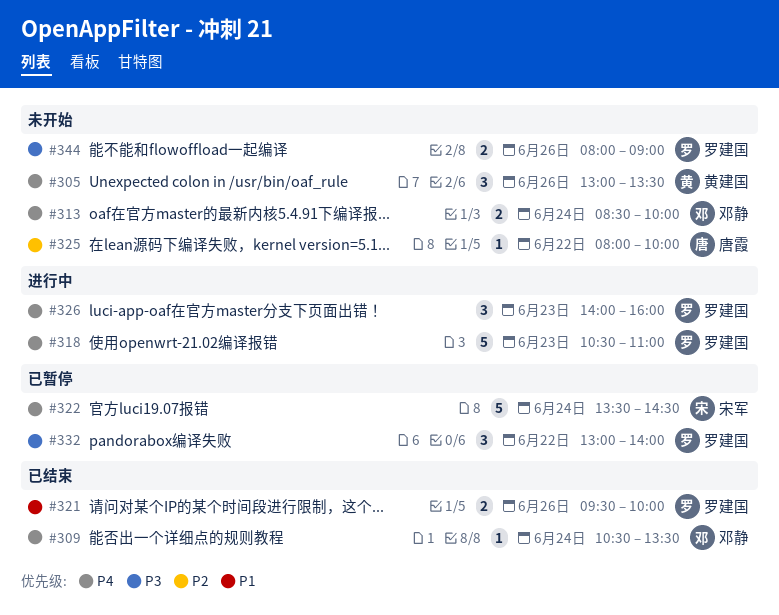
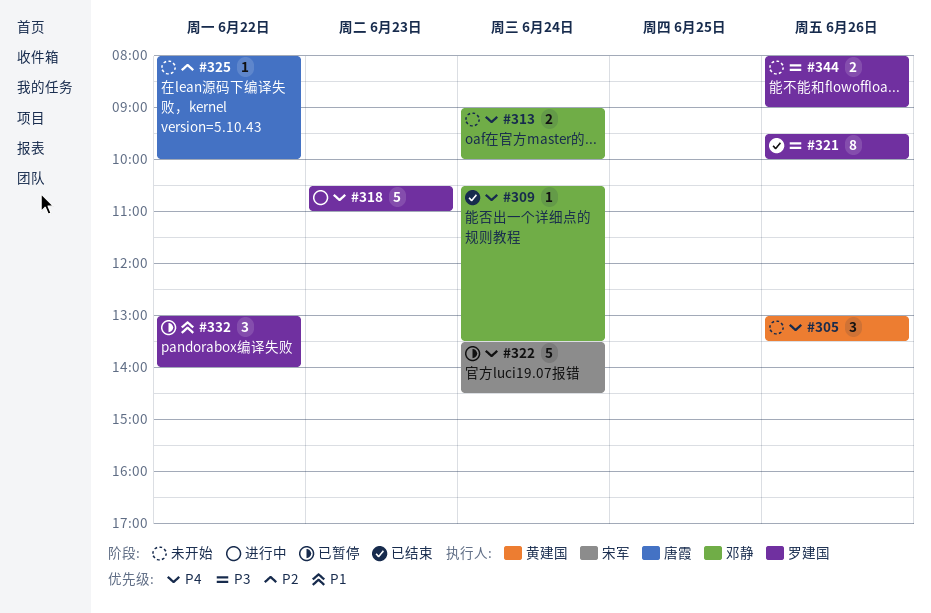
#313, begins: 08:30 -> 09:00
#321, priority: P1 -> P3
#321, estimate: 2 -> 8
#326: present -> none
#332, priority: P3 -> P1

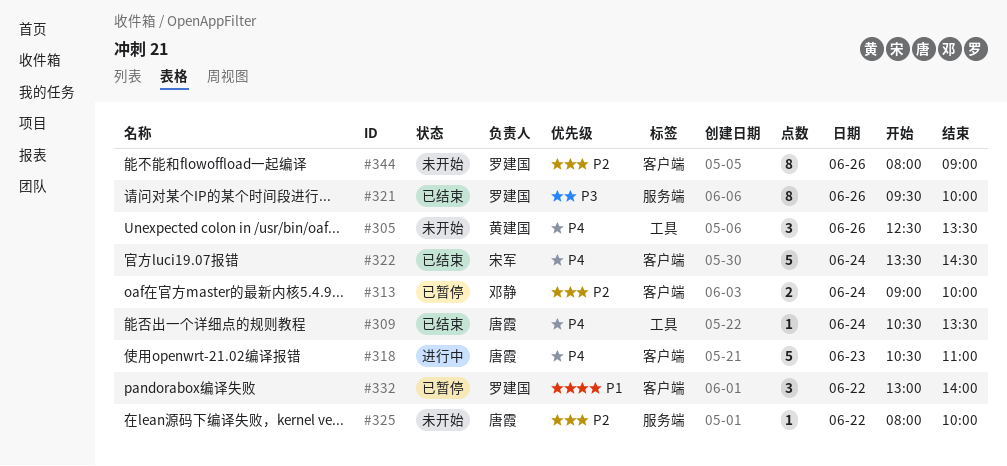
#305, begins: 13:00 -> 12:30
#309, owner: 邓静 -> 唐霞
#313, status: 未开始 -> 已暂停
#313, priority: P4 -> P2
#318, owner: 罗建国 -> 唐霞
#322, status: 已暂停 -> 已结束
#344, priority: P3 -> P2
#344, estimate: 2 -> 8

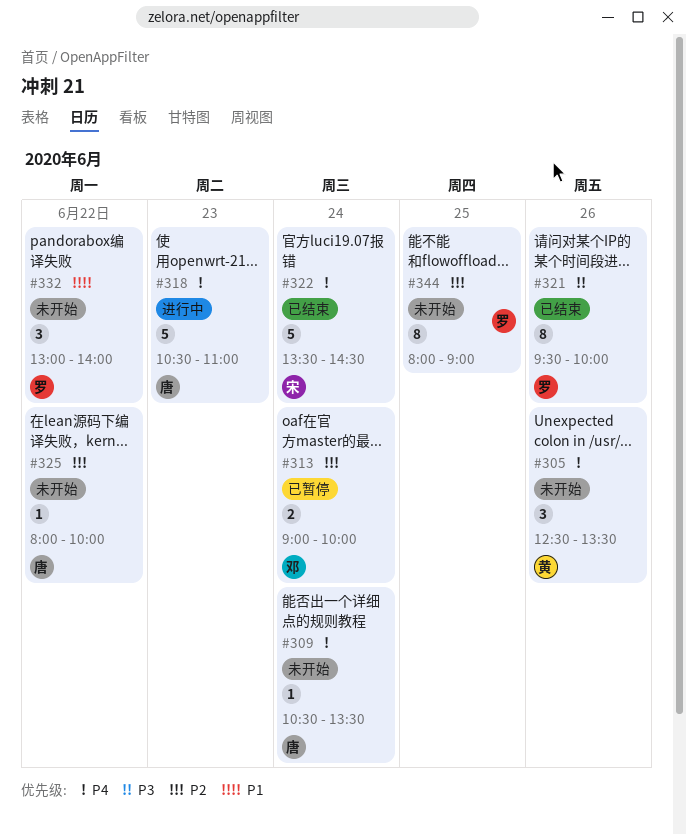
#309, status: 已结束 -> 未开始
#332, status: 已暂停 -> 未开始
#344, day: Jun 26 -> Jun 25

